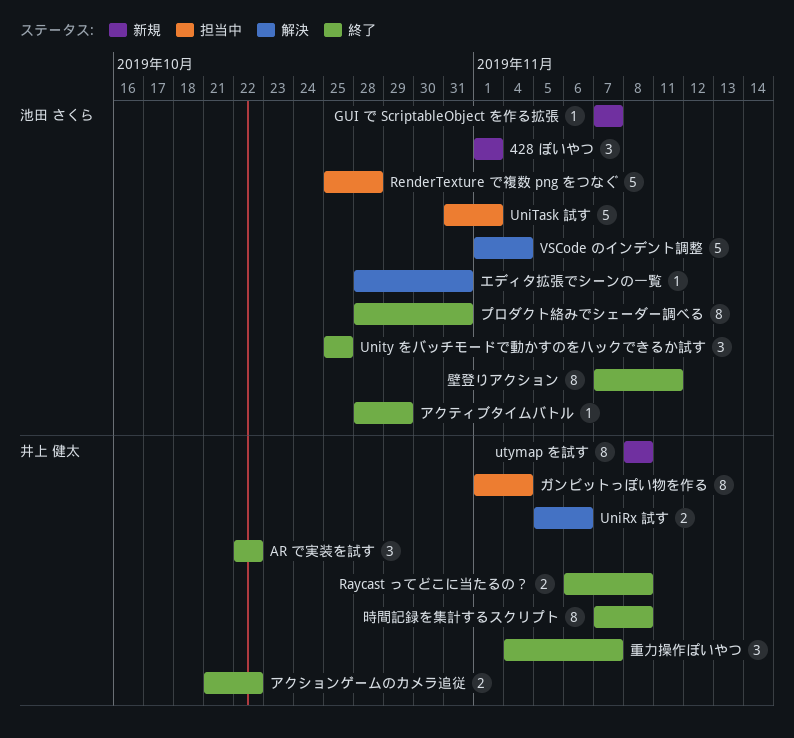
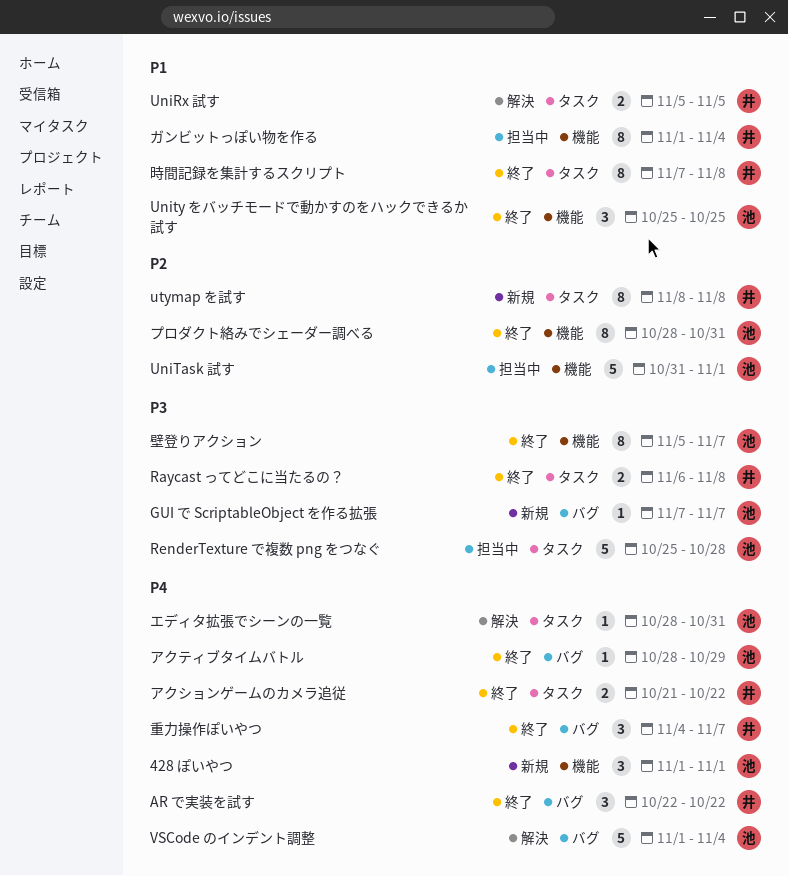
UniRx 試す, due: Nov 6 -> Nov 5
壁登りアクション, start: Nov 7 -> Nov 5
壁登りアクション, due: Nov 11 -> Nov 7

